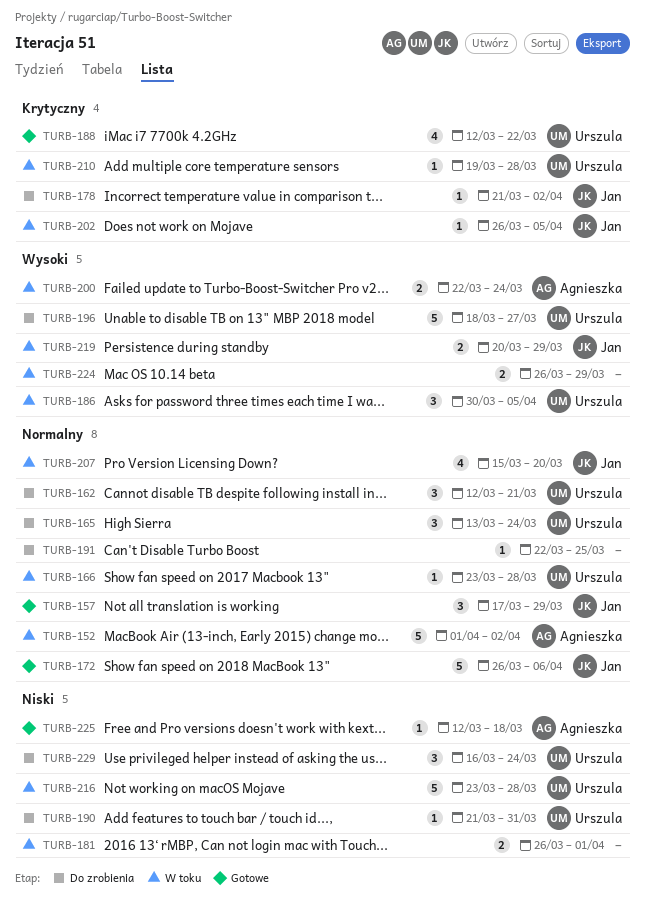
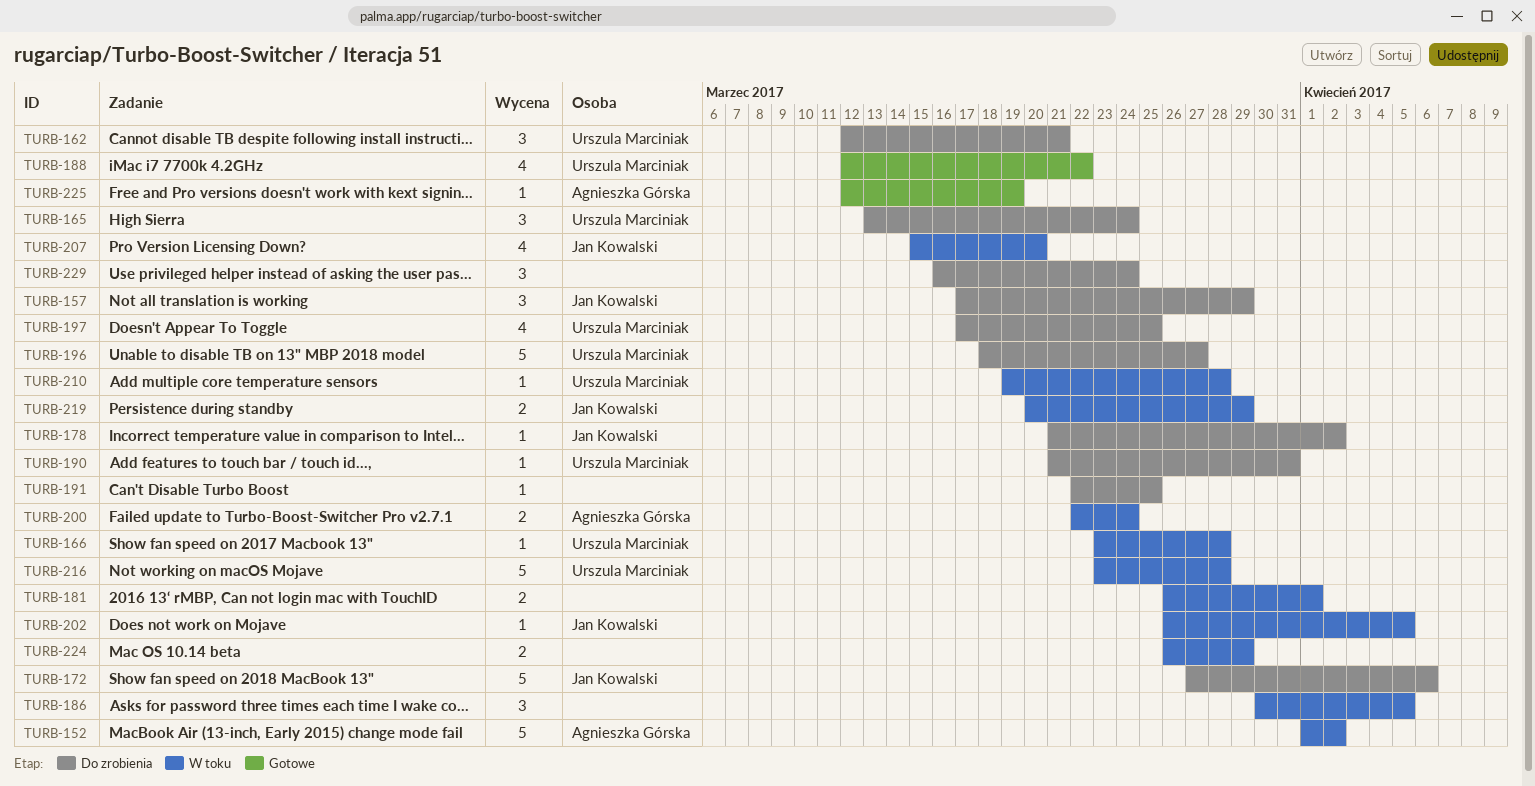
TURB-157, status: Gotowe -> Do zrobienia
TURB-172, status: Gotowe -> Do zrobienia
TURB-172, start: Mar 26 -> Mar 27
TURB-186, owner: Urszula Marciniak -> none
TURB-197: none -> present
TURB-225, due: Mar 18 -> Mar 19
TURB-229, owner: Urszula Marciniak -> none

